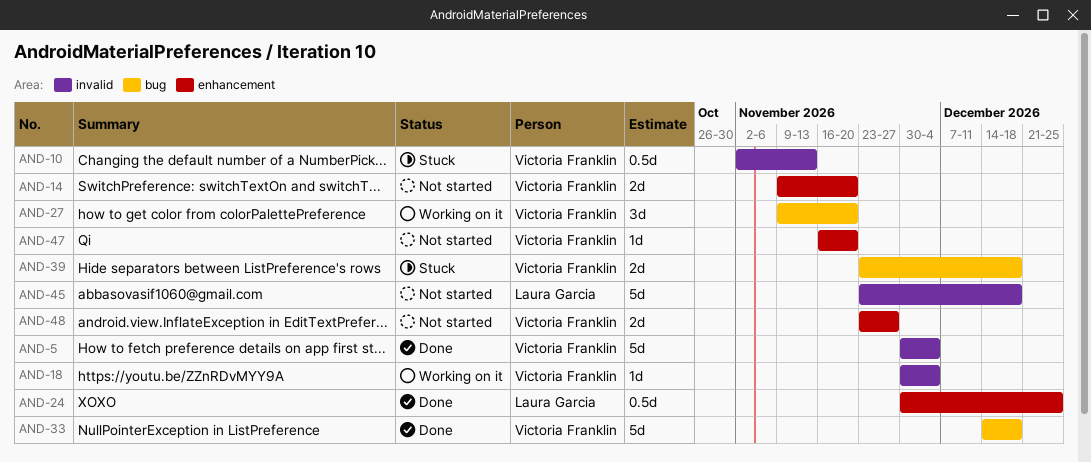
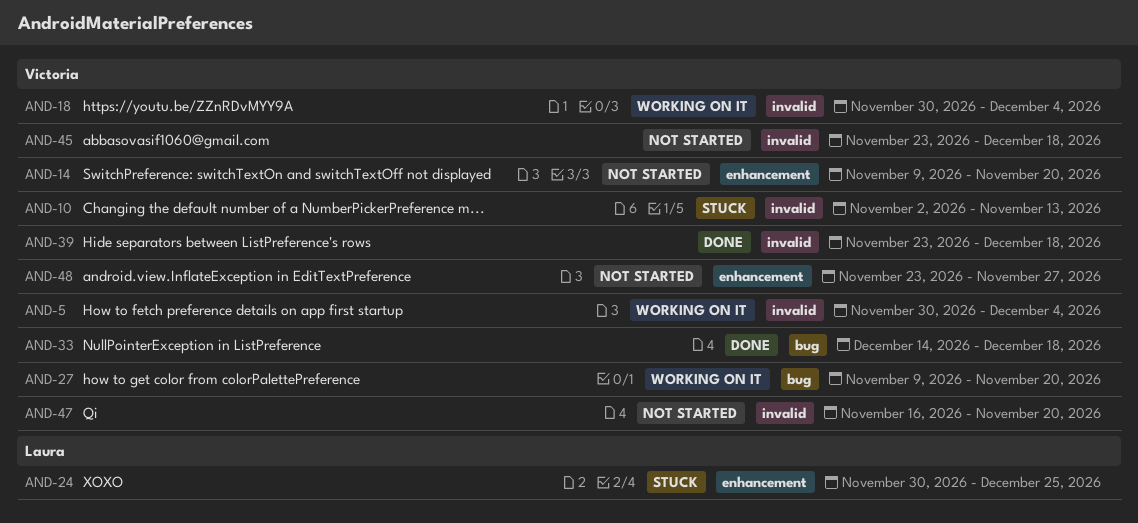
AND-5, status: Done -> Working on it
AND-24, status: Done -> Stuck
AND-39, status: Stuck -> Done
AND-39, label: bug -> invalid
AND-45, owner: Laura Garcia -> Victoria Franklin
AND-47, label: enhancement -> invalid

